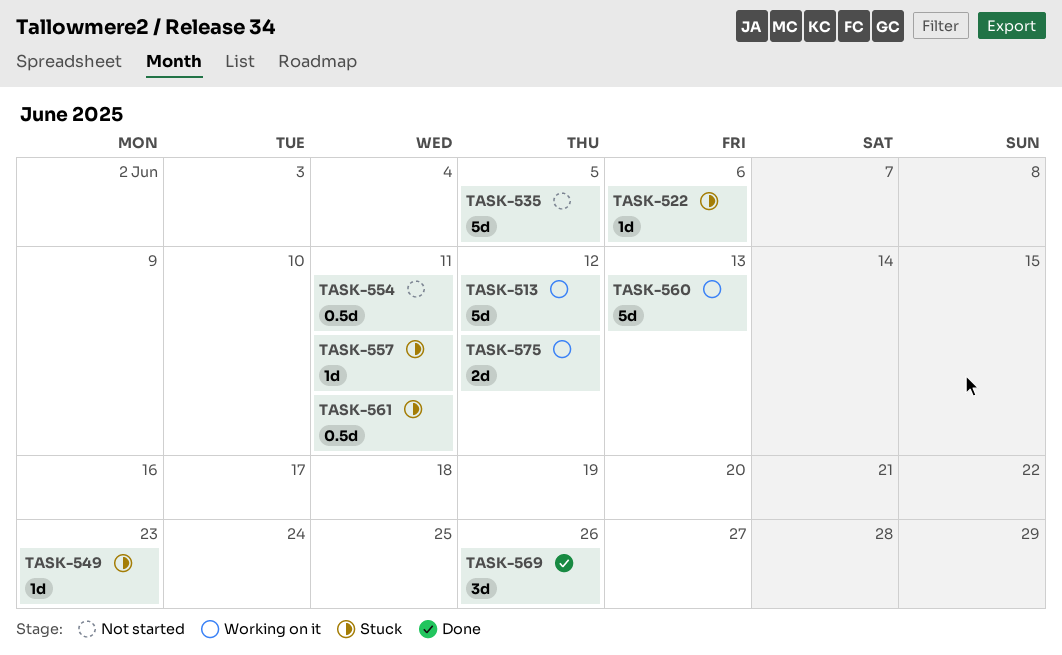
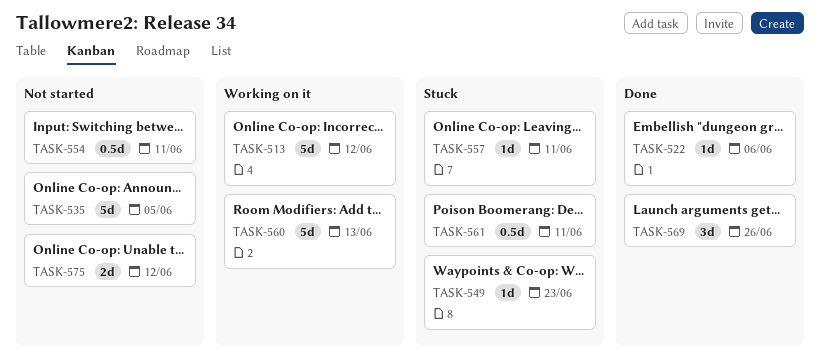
TASK-522, status: Stuck -> Done
TASK-575, status: Working on it -> Not started

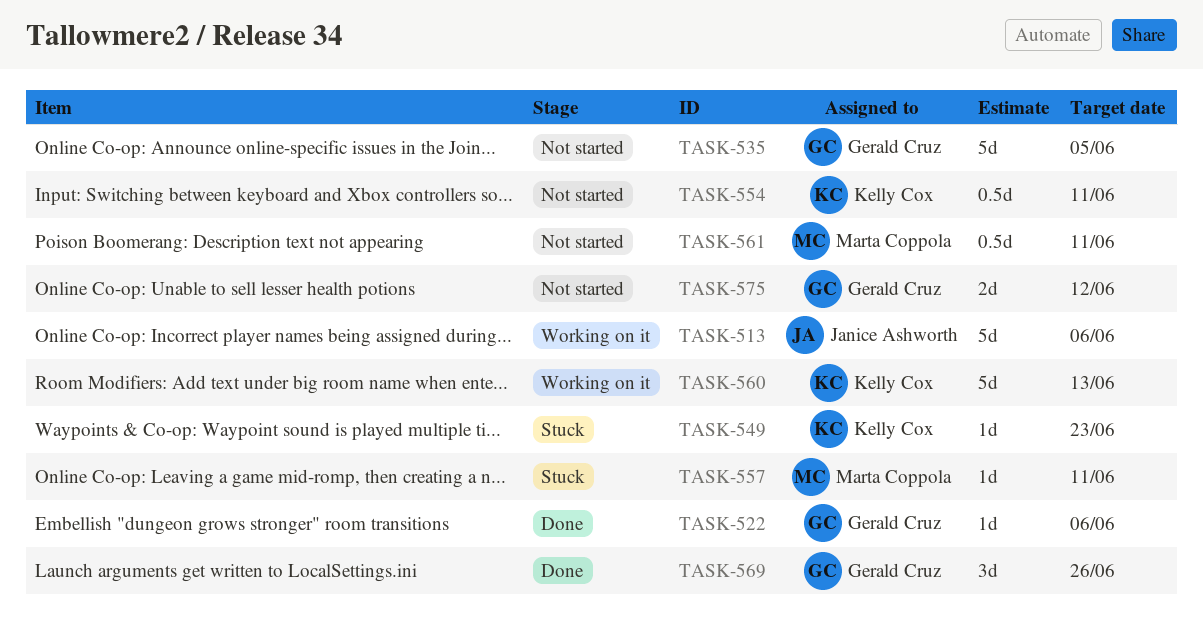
TASK-513, due: Jun 12 -> Jun 6
TASK-561, status: Stuck -> Not started

